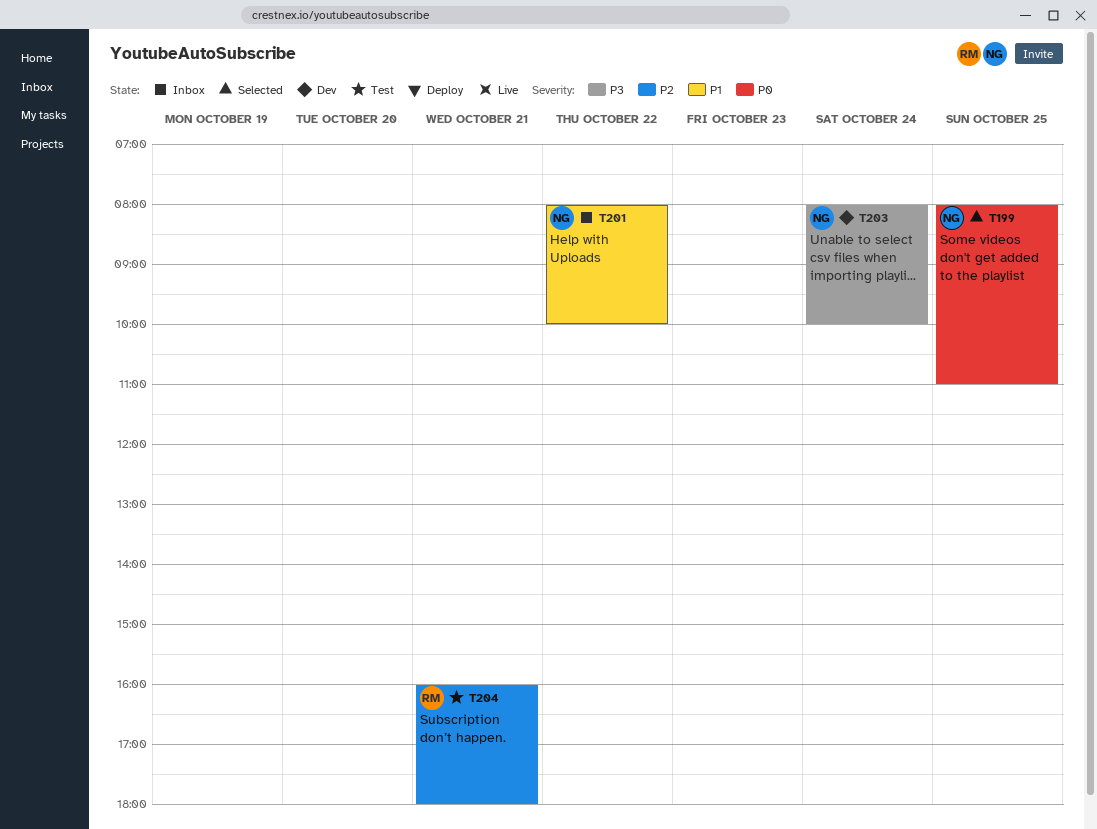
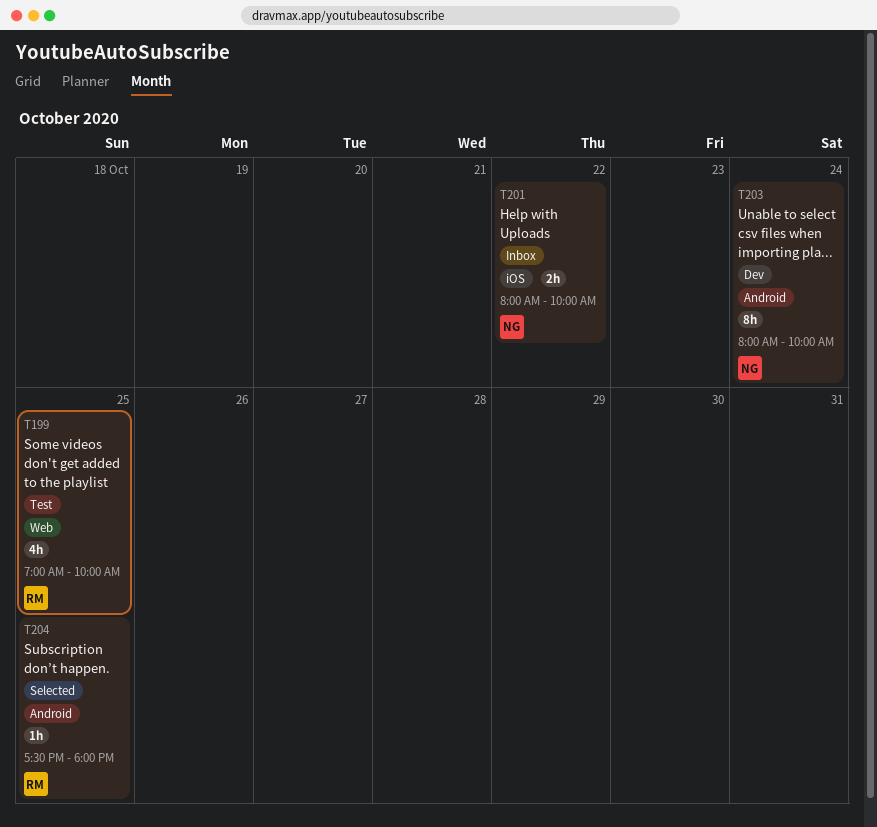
T199, status: Selected -> Test
T199, owner: NG -> RM
T199, begins: 08:00 -> 07:00
T199, ends: 11:00 -> 10:00
T204, status: Test -> Selected
T204, day: Oct 21 -> Oct 25
T204, begins: 16:00 -> 17:30

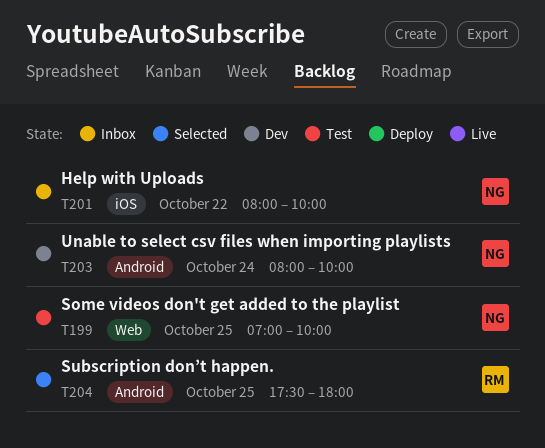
T199, owner: RM -> NG

